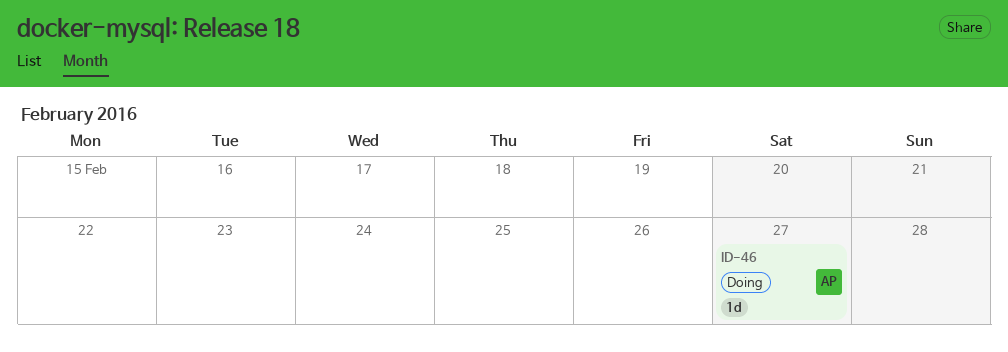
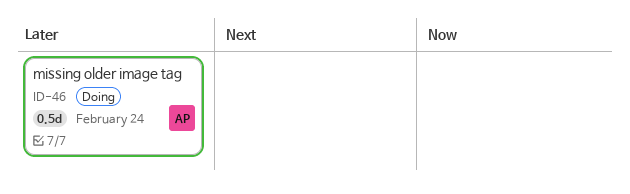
ID-46, estimate: 1d -> 0.5d
ID-46, due: Feb 27 -> Feb 24

